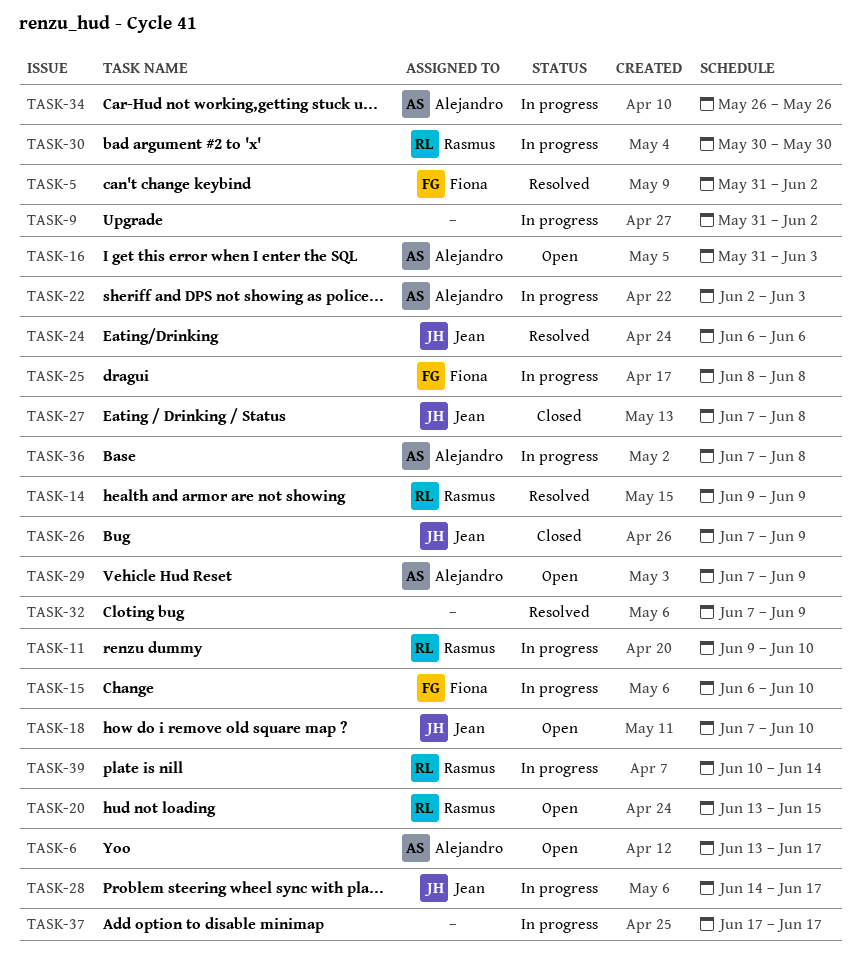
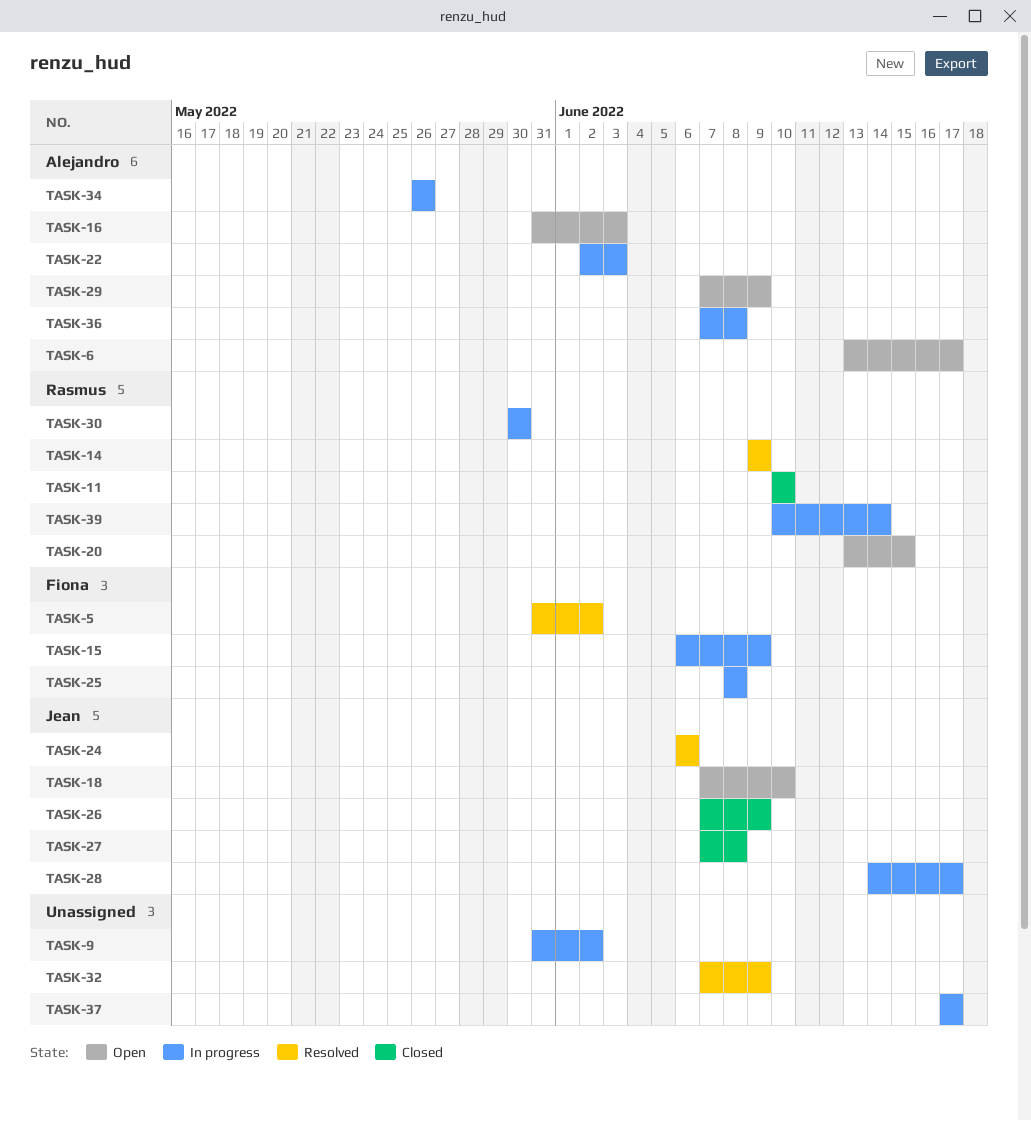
TASK-11, status: In progress -> Closed
TASK-11, start: Jun 9 -> Jun 10
TASK-15, due: Jun 10 -> Jun 9

